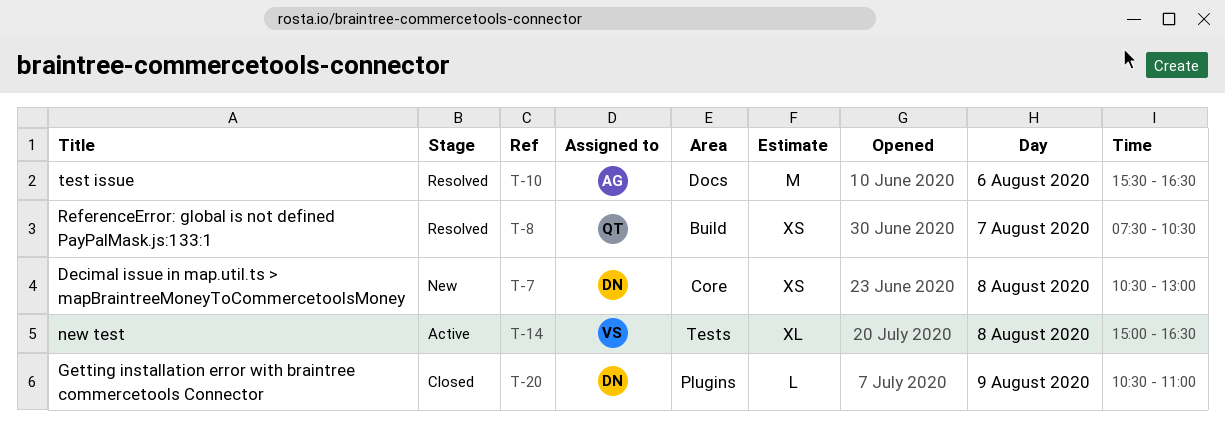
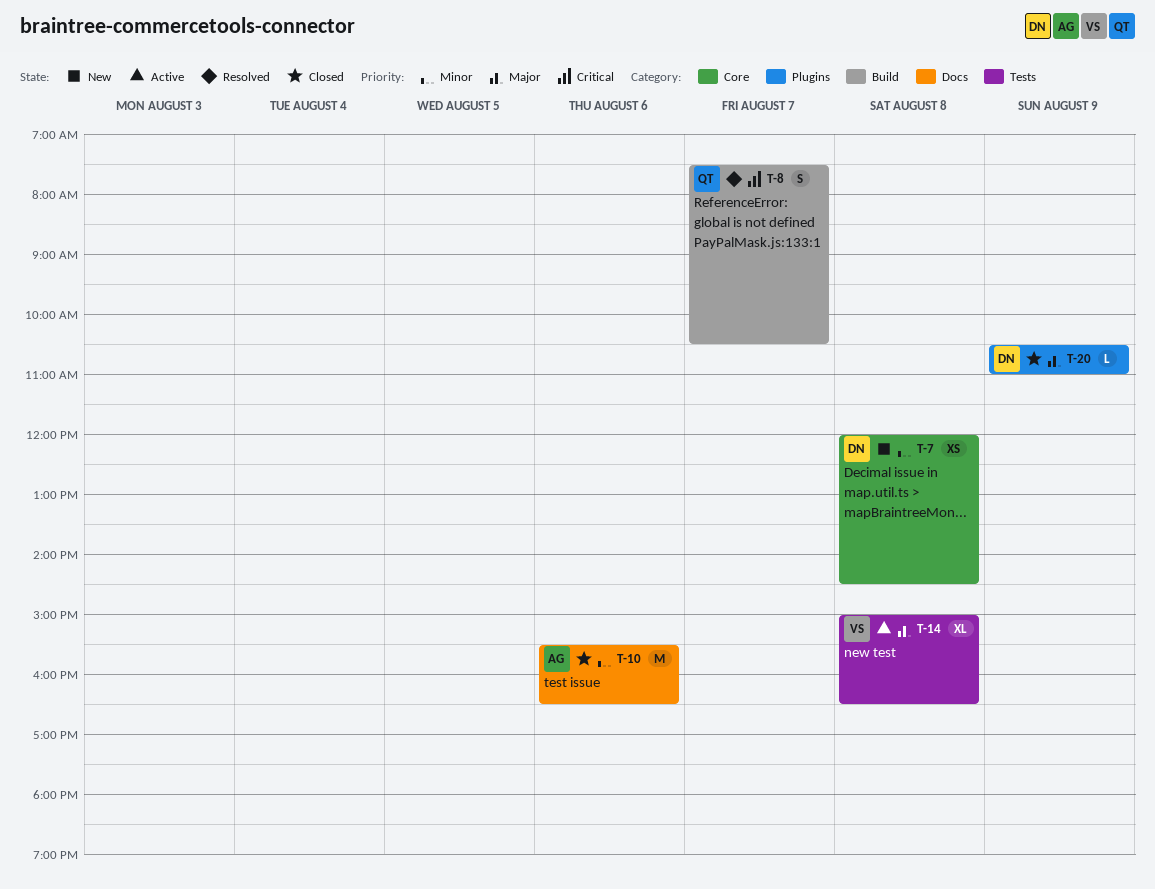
T-7, begins: 10:30 -> 12:00
T-7, ends: 13:00 -> 14:30
T-8, estimate: XS -> S
T-10, status: Resolved -> Closed

